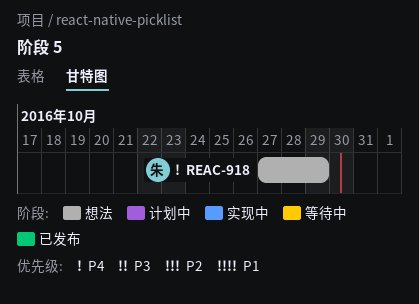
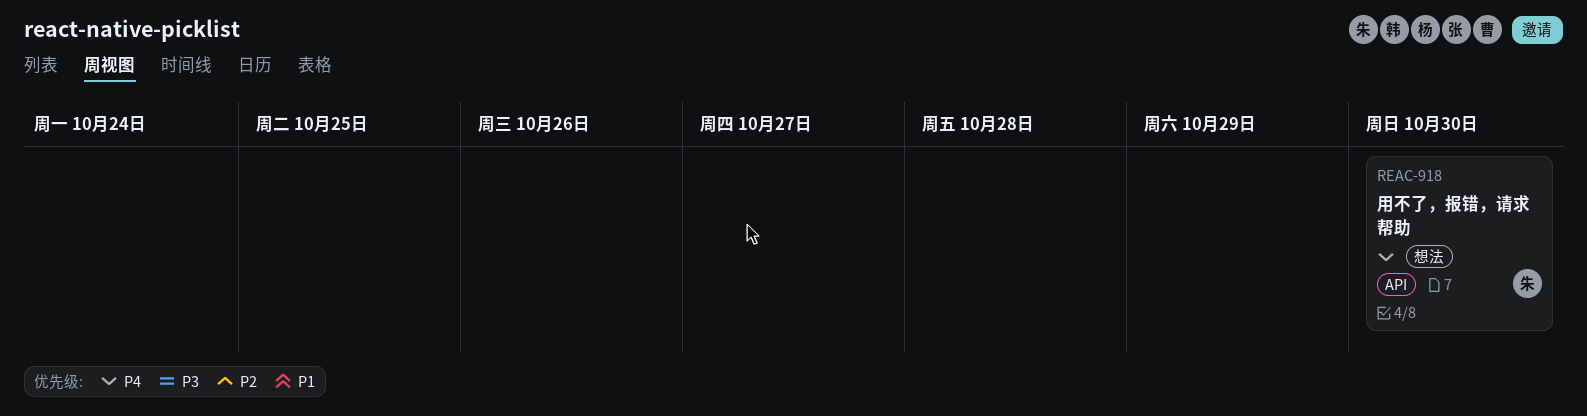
REAC-918, due: Oct 29 -> Oct 30

